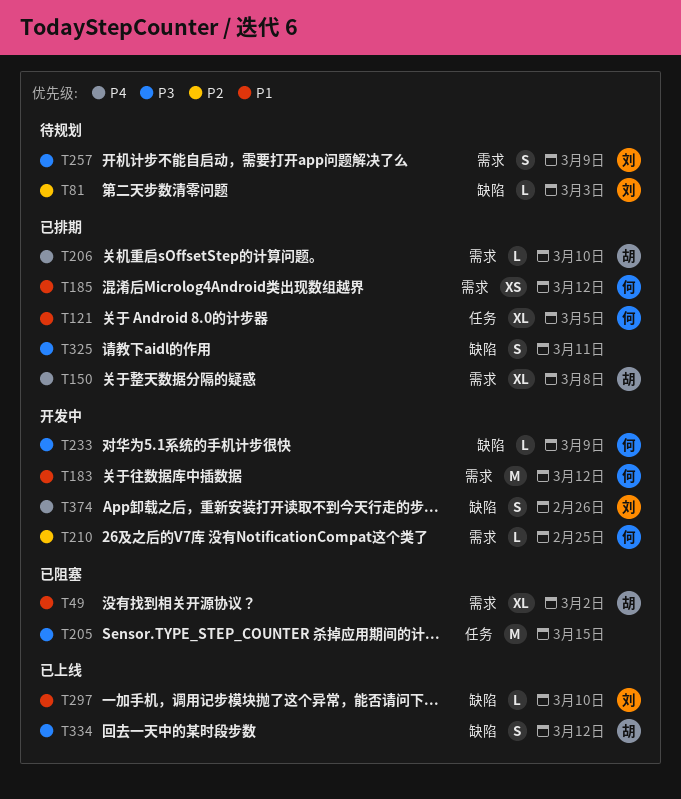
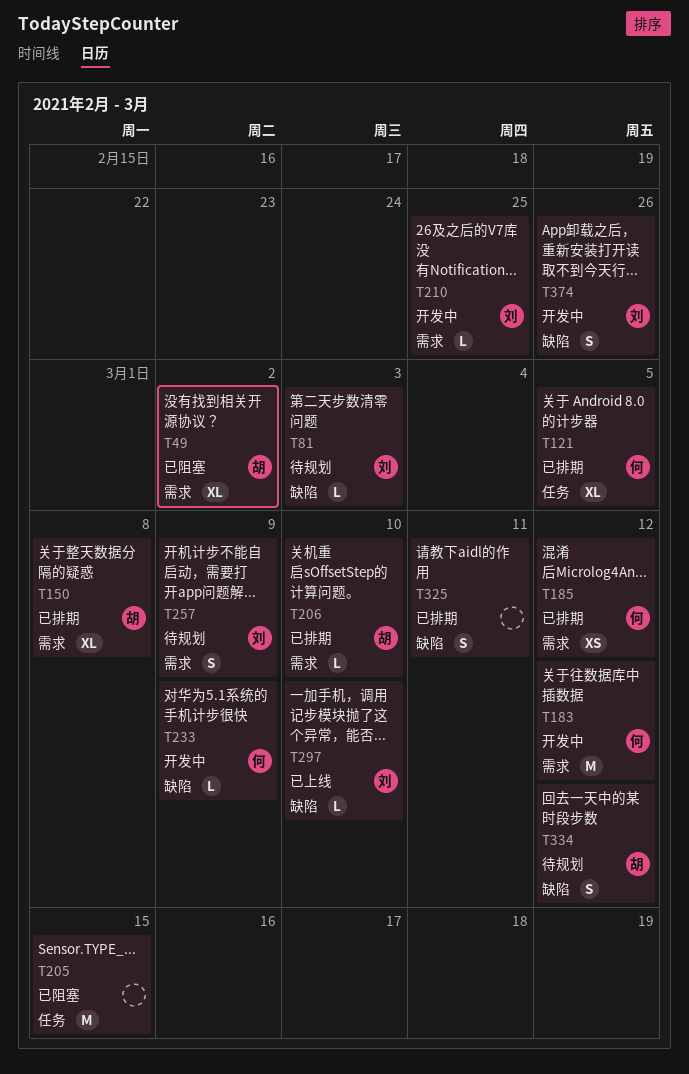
T210, owner: 何 -> 刘
T334, status: 已上线 -> 待规划

